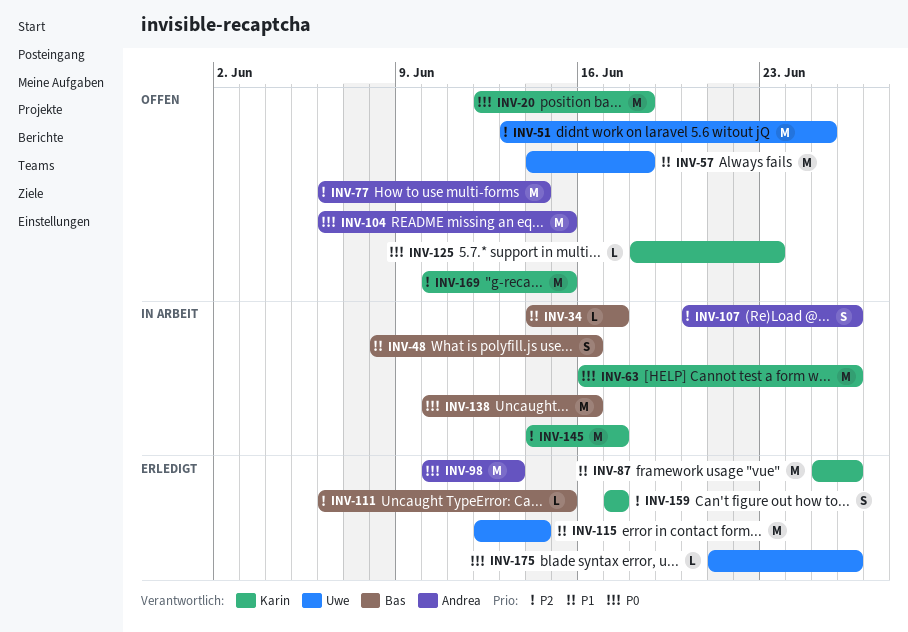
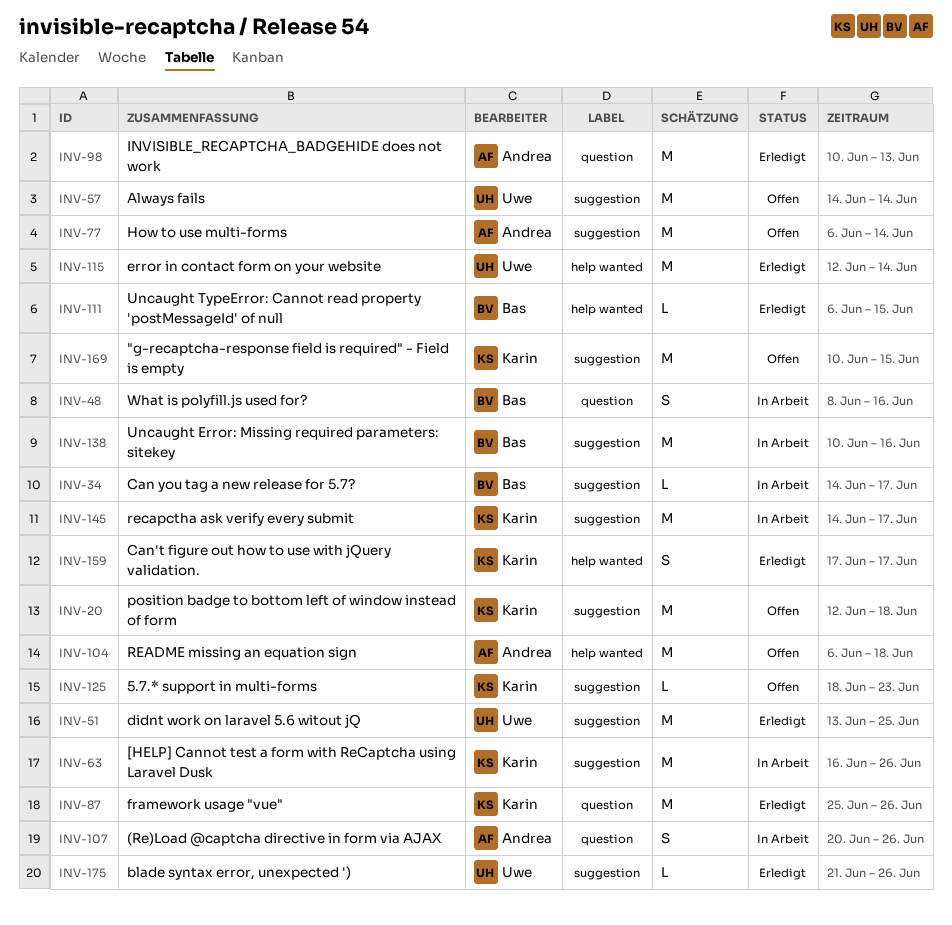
INV-51, status: Offen -> Erledigt
INV-57, due: Jun 18 -> Jun 14
INV-104, due: Jun 15 -> Jun 18

